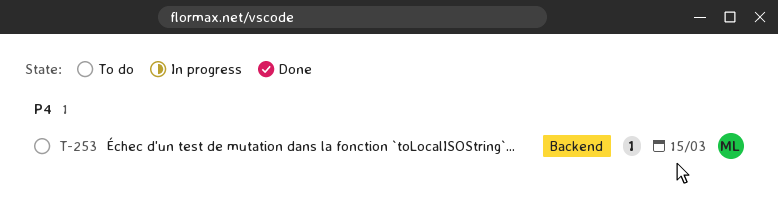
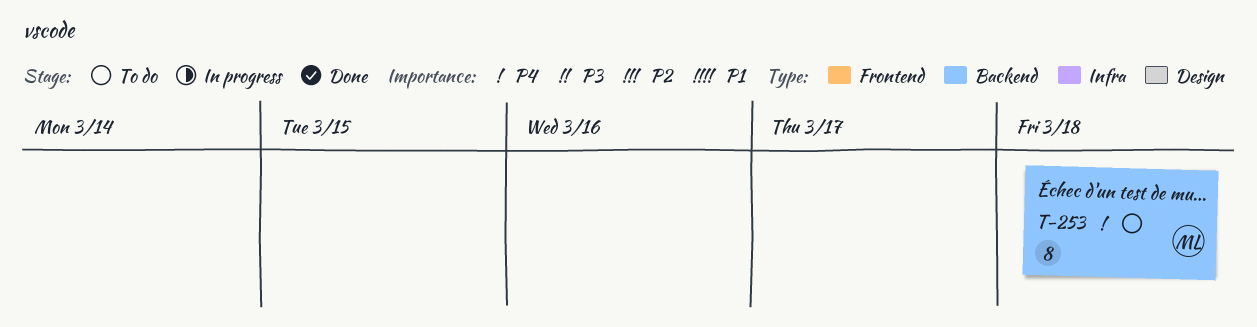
T-253, estimate: 1 -> 8
T-253, due: Mar 15 -> Mar 18

